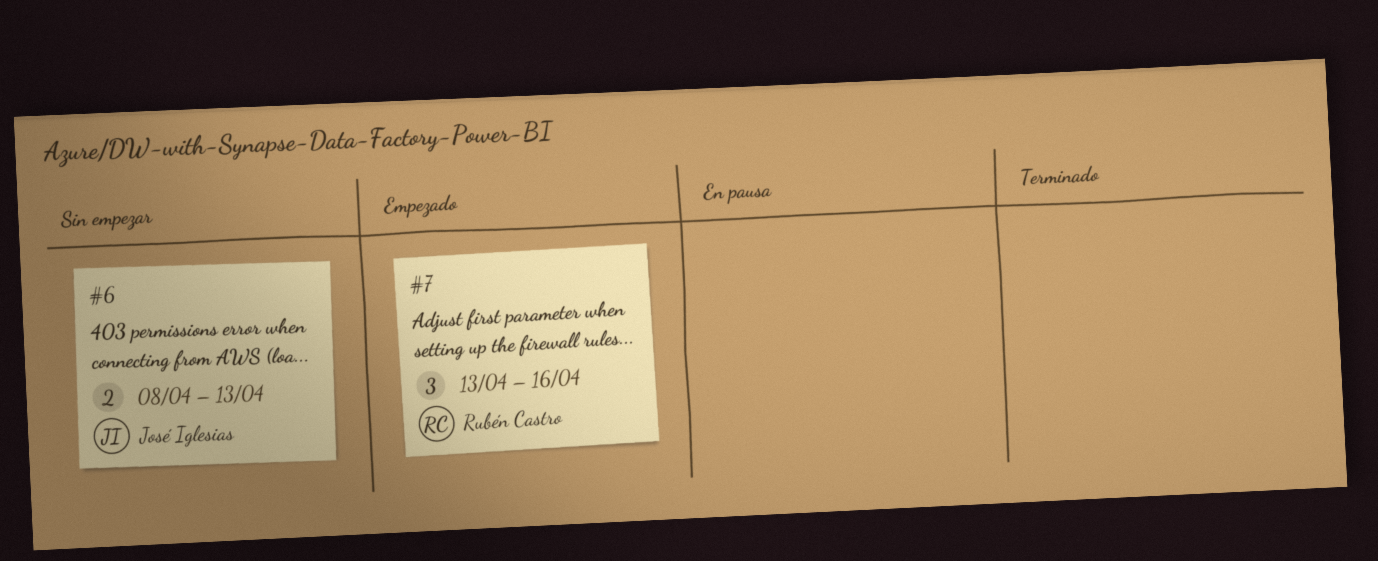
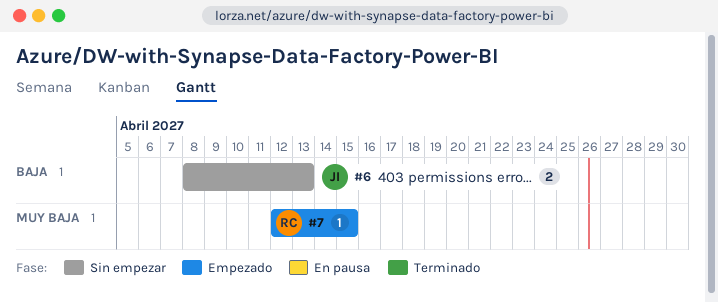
#7, estimate: 3 -> 1
#7, start: Apr 13 -> Apr 12
#7, due: Apr 16 -> Apr 15

